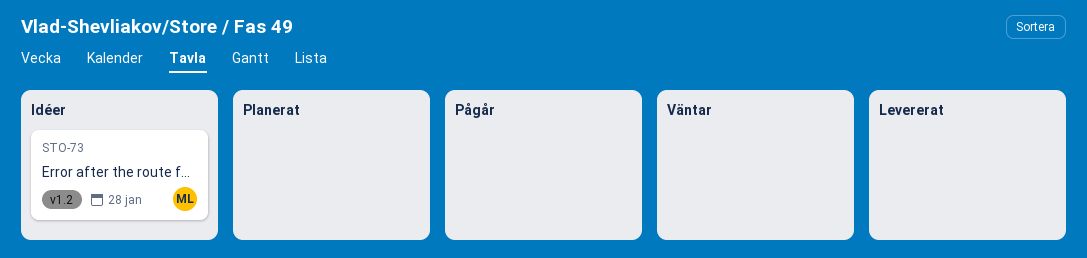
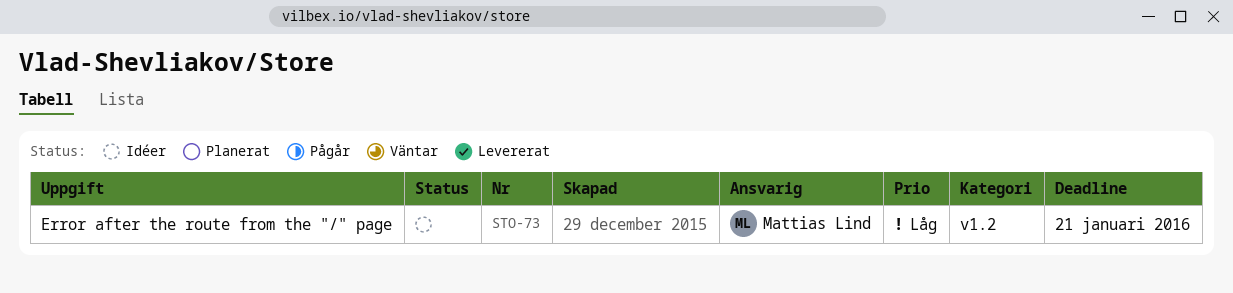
STO-73, due: Jan 28 -> Jan 21

